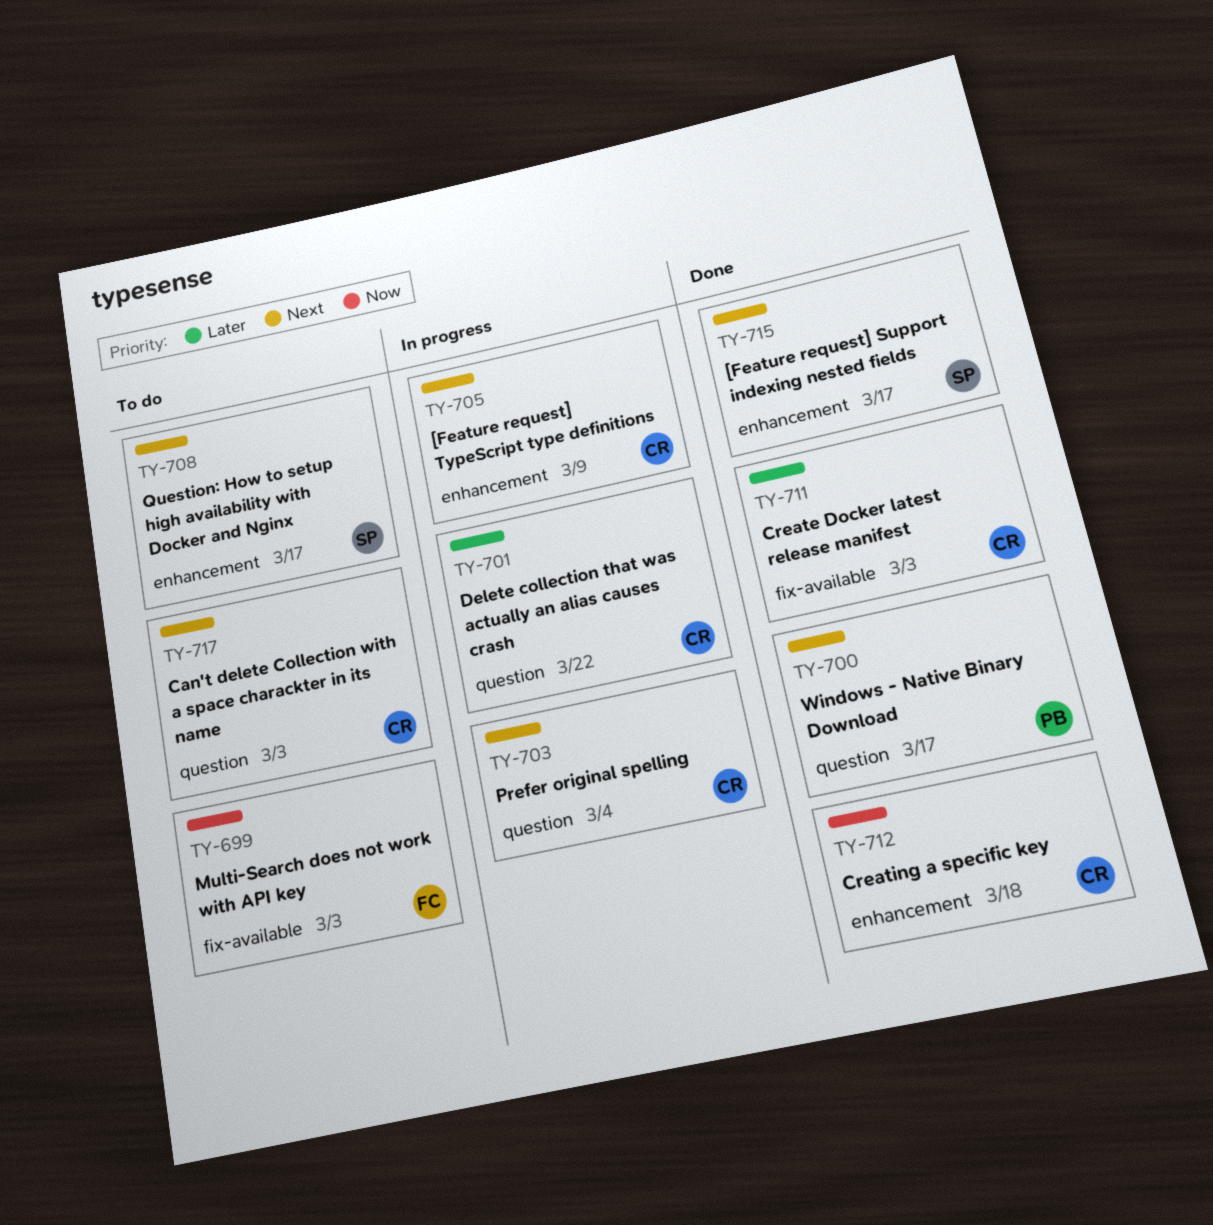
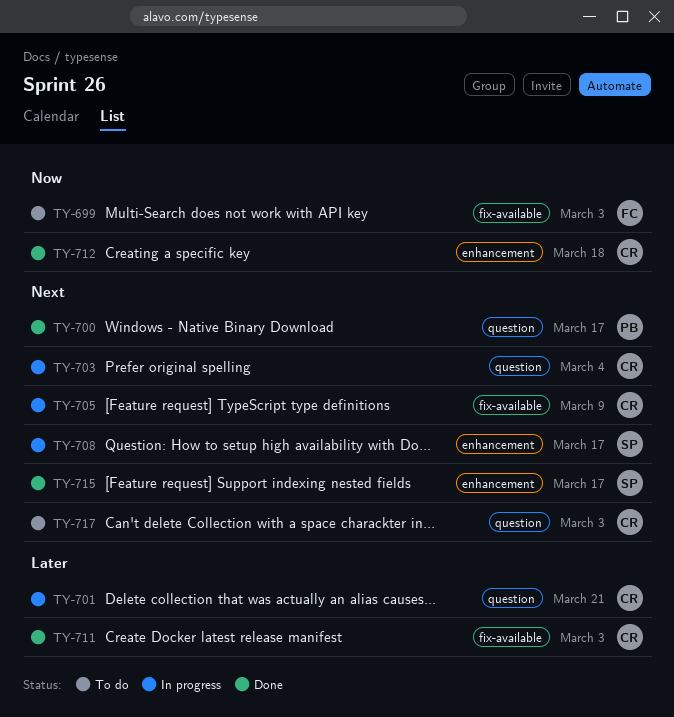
TY-701, due: Mar 22 -> Mar 21
TY-705, label: enhancement -> fix-available
TY-708, status: To do -> In progress

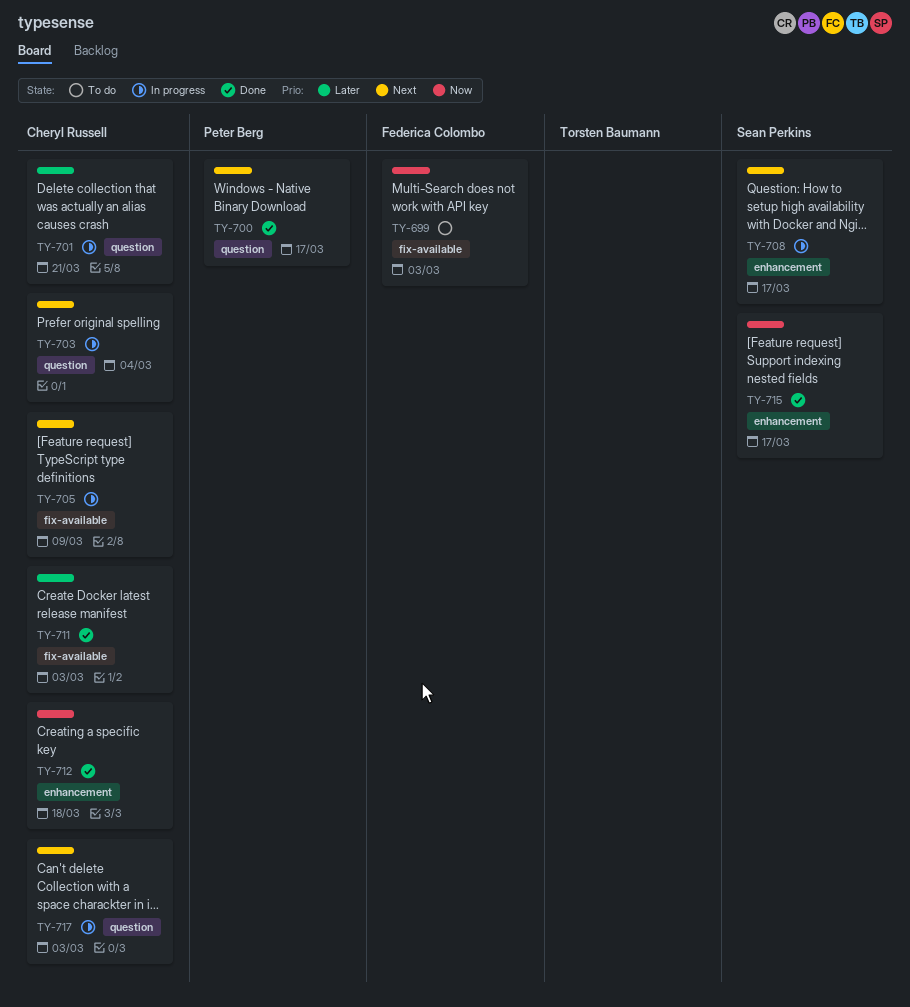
TY-715, priority: Next -> Now
TY-717, status: To do -> In progress

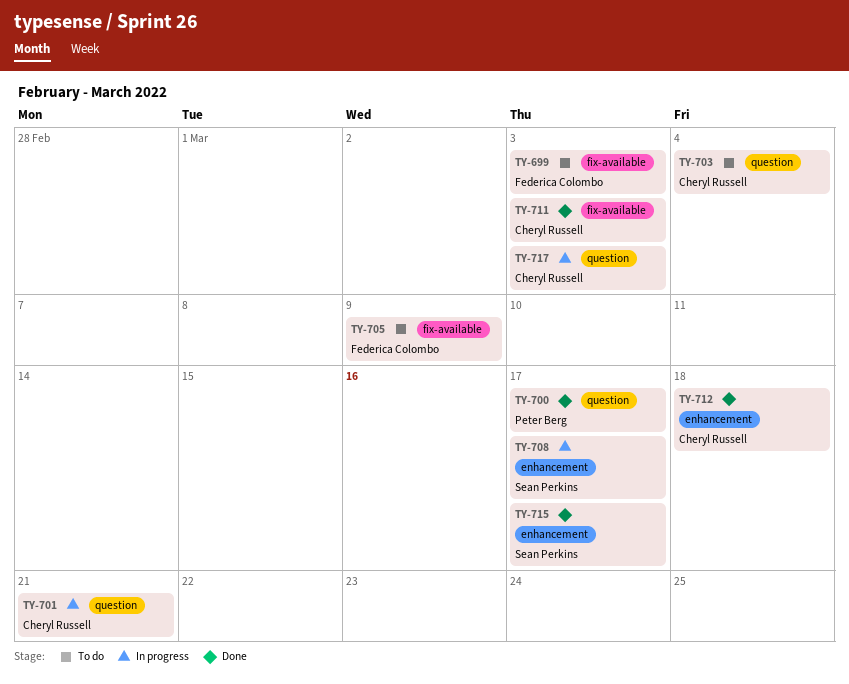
TY-703, status: In progress -> To do
TY-705, status: In progress -> To do
TY-705, owner: Cheryl Russell -> Federica Colombo

